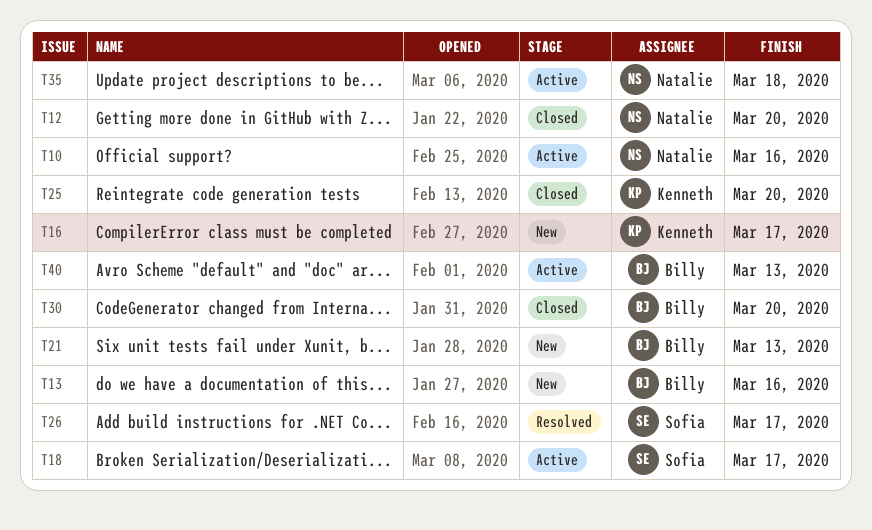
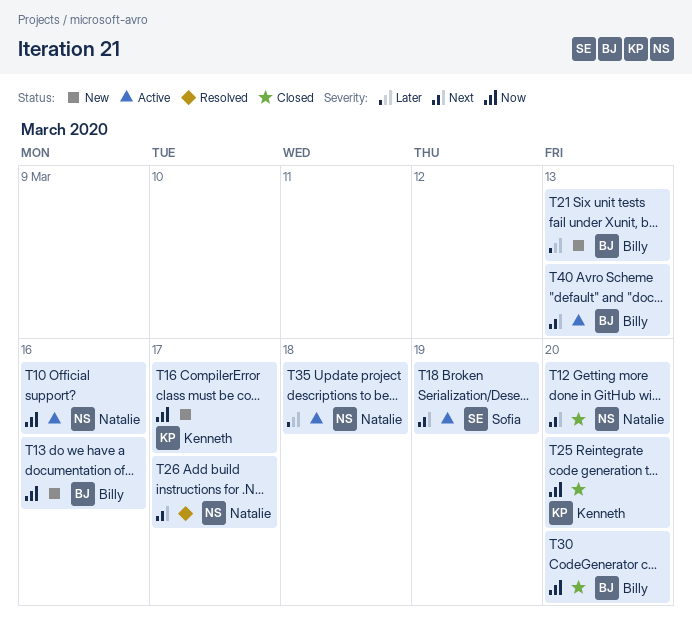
T18, due: Mar 17 -> Mar 19
T26, owner: Sofia -> Natalie

